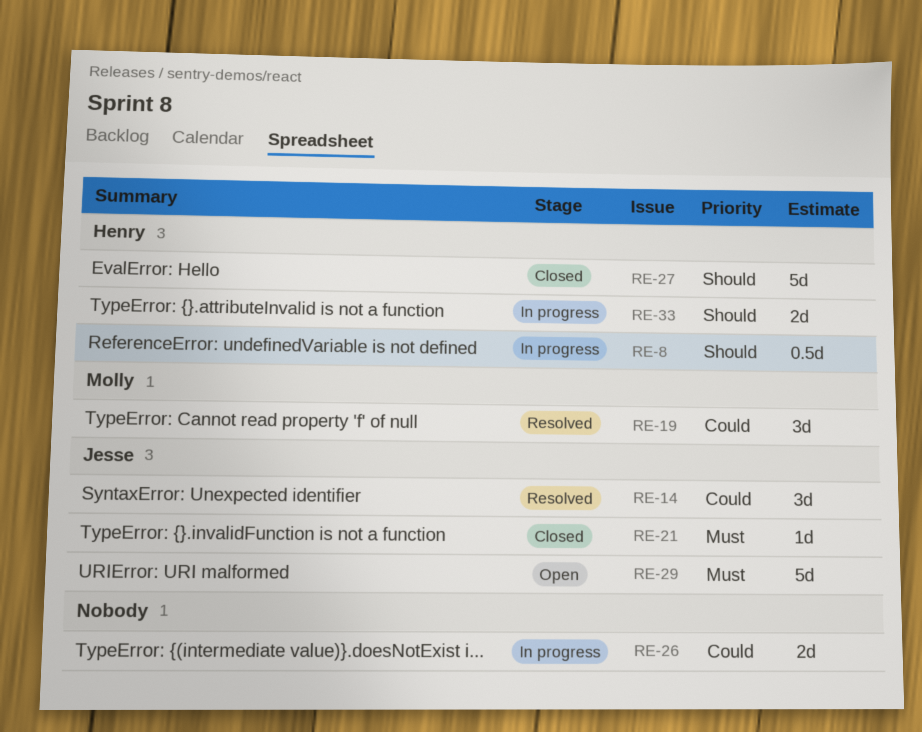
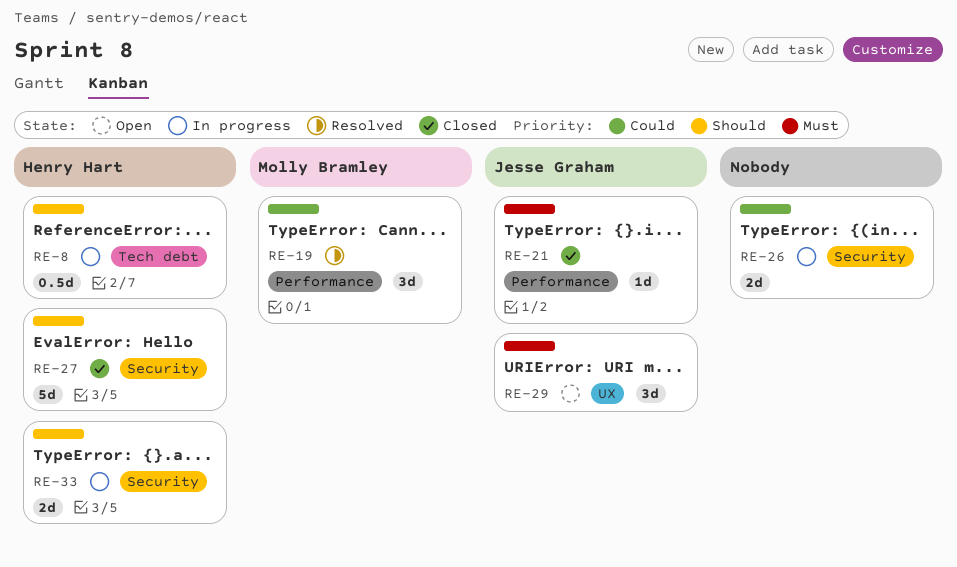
RE-14: present -> none
RE-29, estimate: 5d -> 3d

